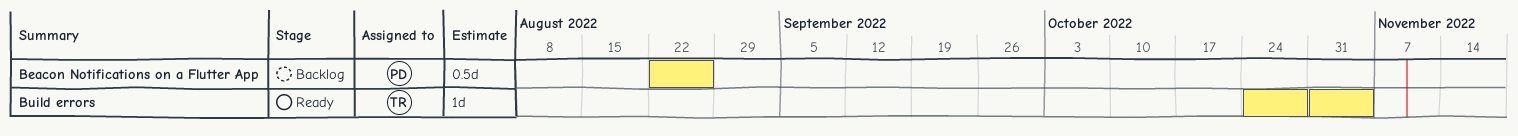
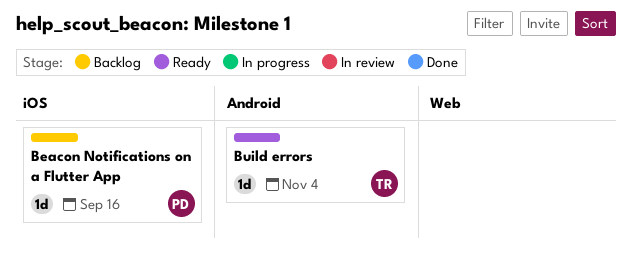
Beacon Notifications on a Flutter App, estimate: 0.5d -> 1d
Beacon Notifications on a Flutter App, due: Aug 26 -> Sep 16

